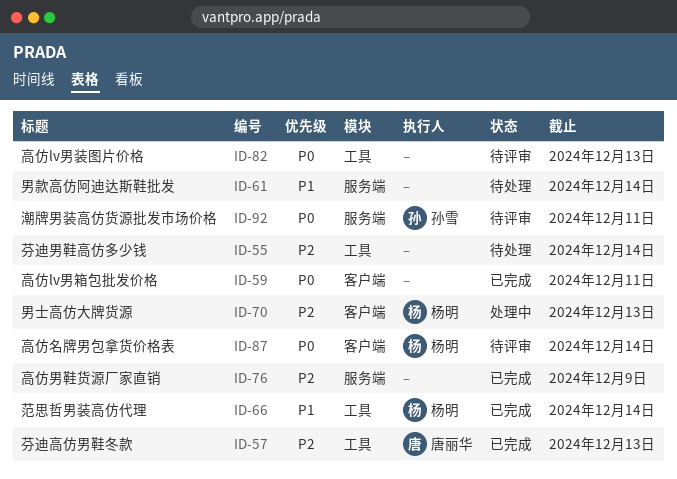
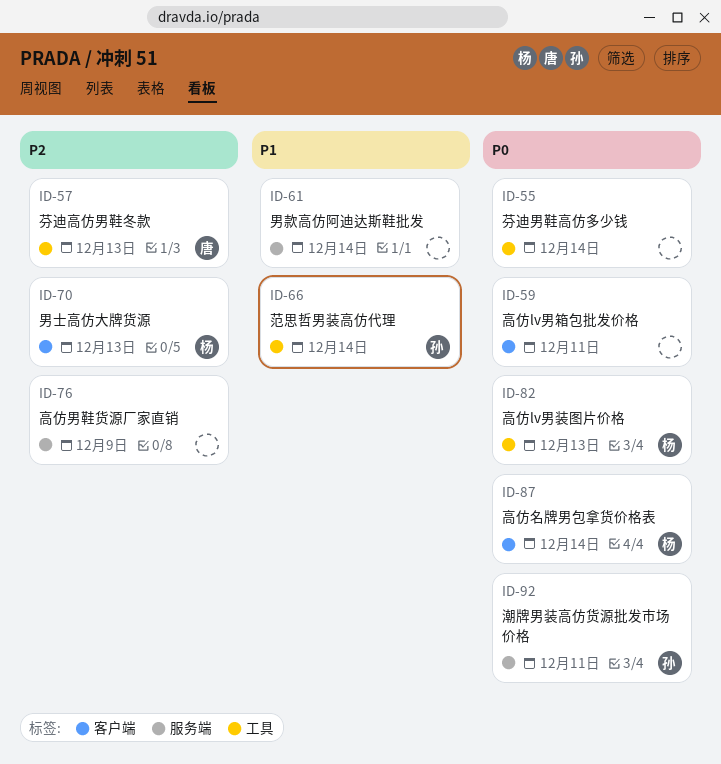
ID-55, priority: P2 -> P0
ID-66, owner: 杨明 -> 孙雪
ID-82, owner: none -> 杨明

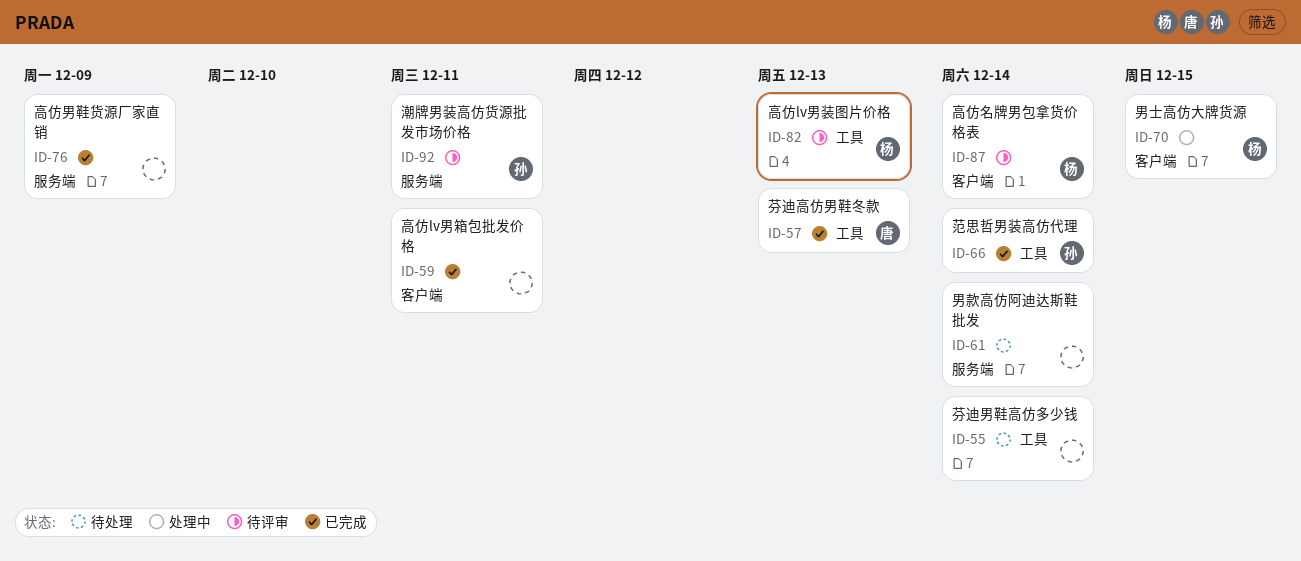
ID-70, due: Dec 13 -> Dec 15

